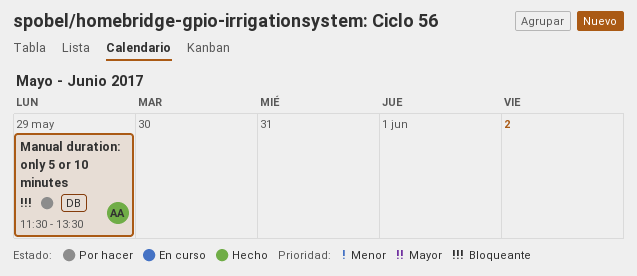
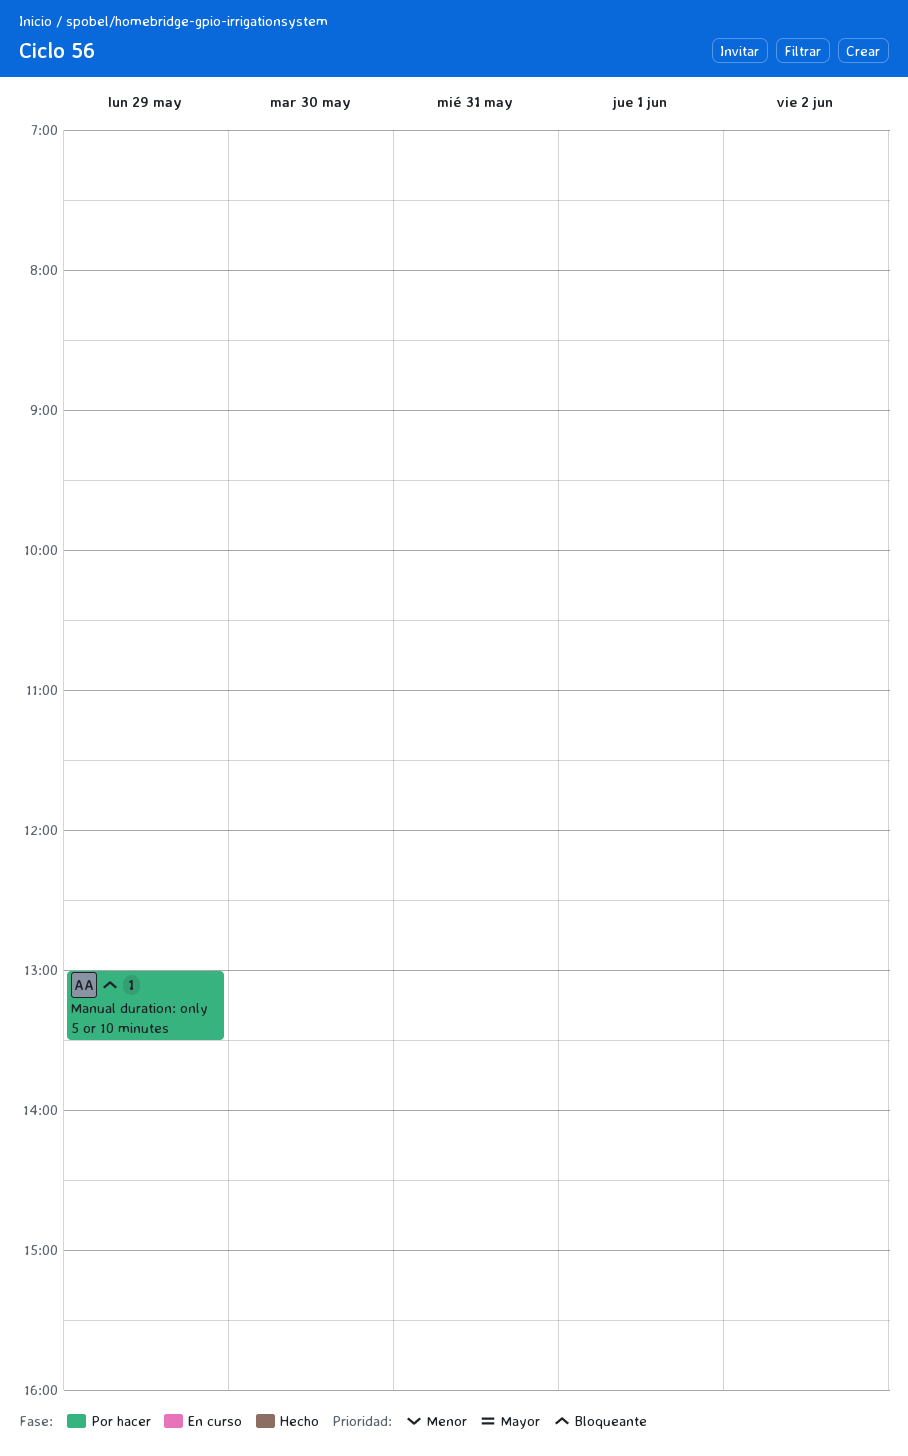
Manual duration: only 5 or 10 minutes, begins: 11:30 -> 13:00

